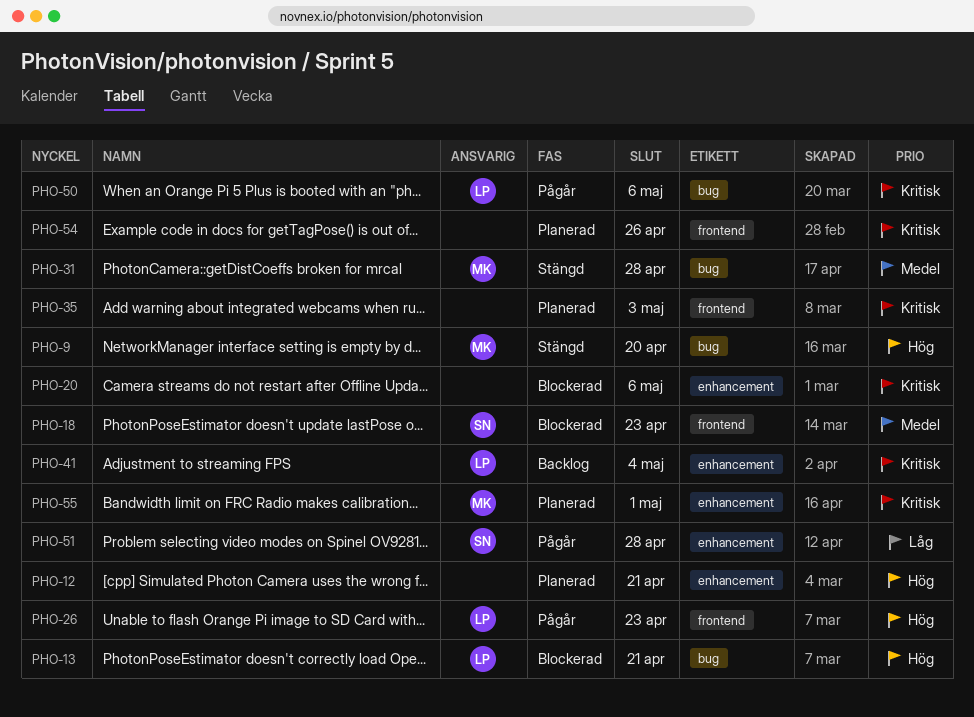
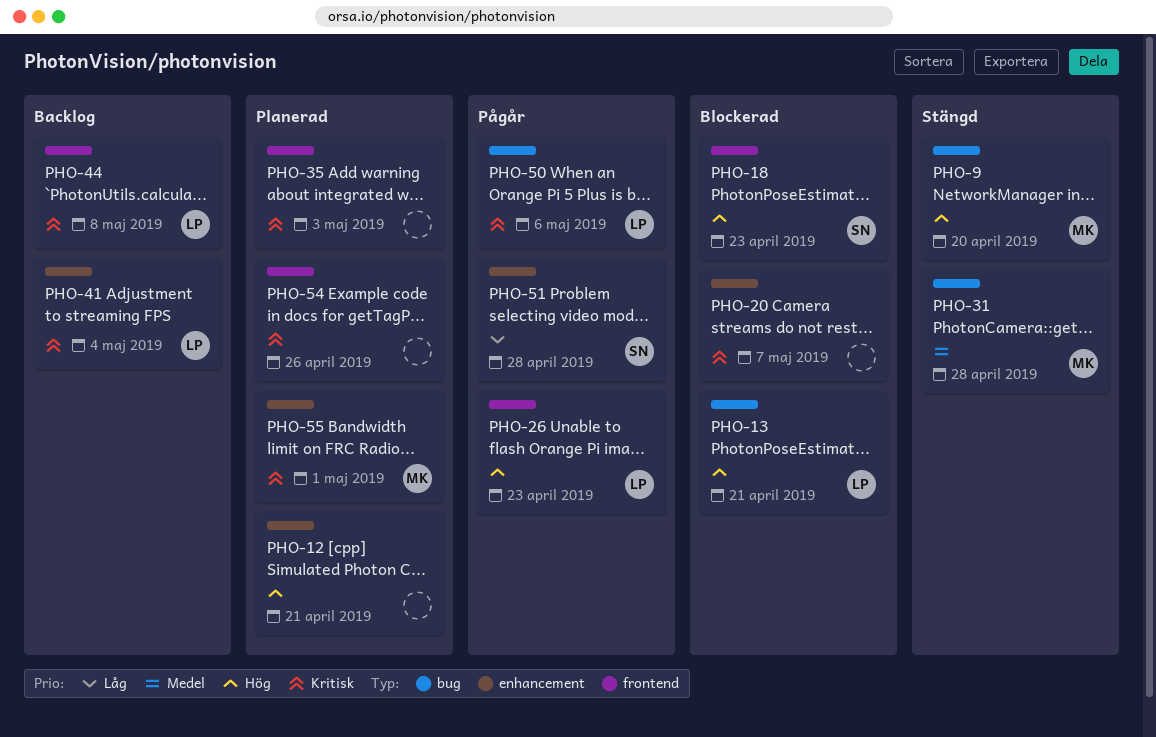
PHO-18, priority: Medel -> Hög
PHO-20, due: May 6 -> May 7
PHO-44: none -> present

